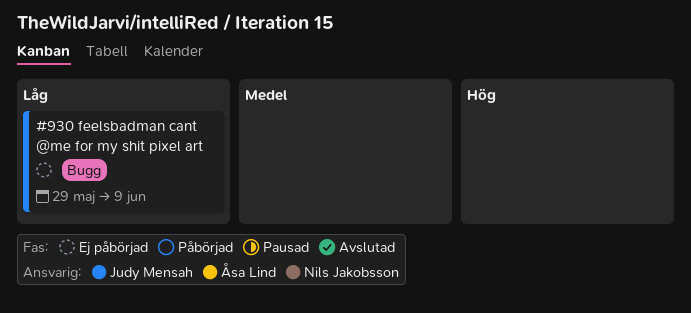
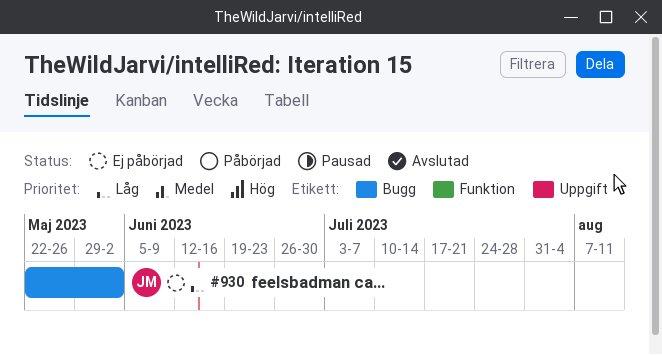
#930, start: May 29 -> May 22
#930, due: Jun 9 -> Jun 2

